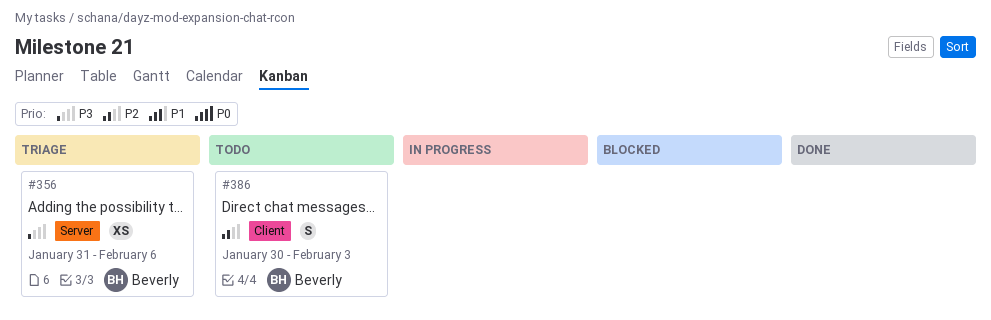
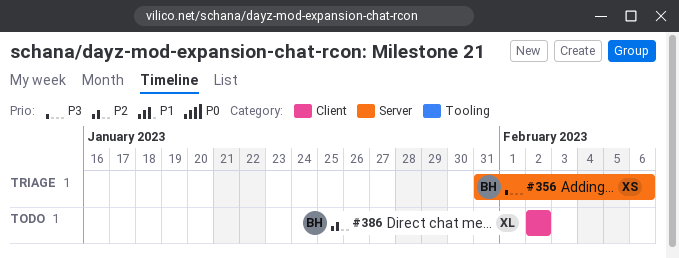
#386, estimate: S -> XL
#386, start: Jan 30 -> Feb 2
#386, due: Feb 3 -> Feb 2

